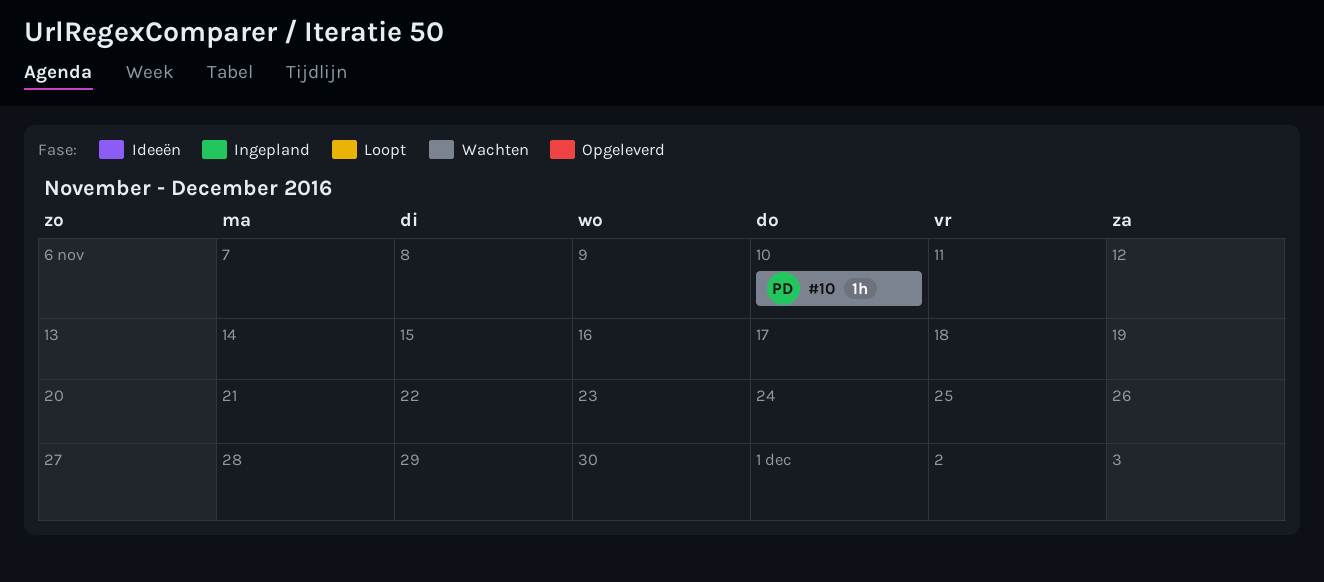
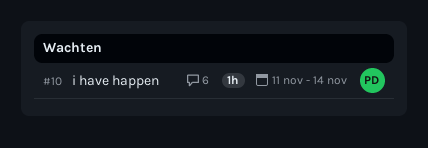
#10, start: Nov 10 -> Nov 11
#10, due: Nov 10 -> Nov 14

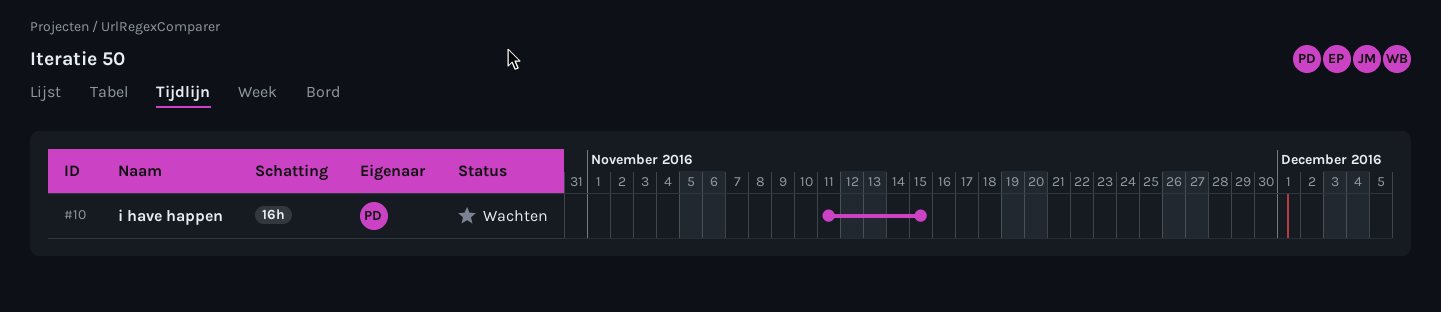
#10, estimate: 1h -> 16h
#10, due: Nov 14 -> Nov 15

